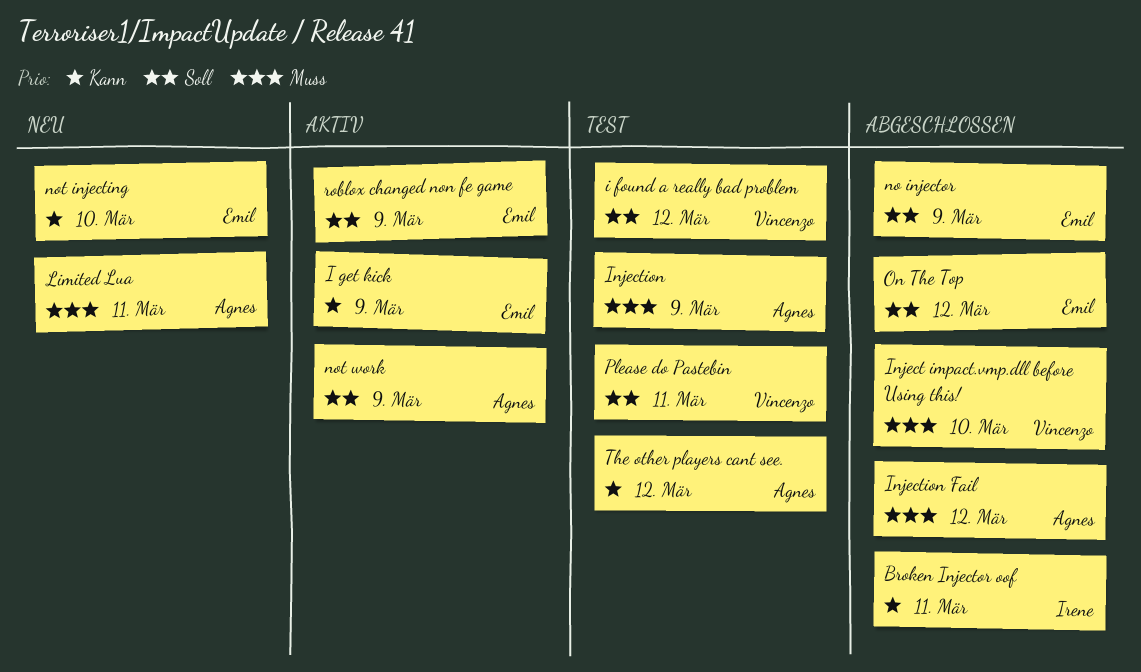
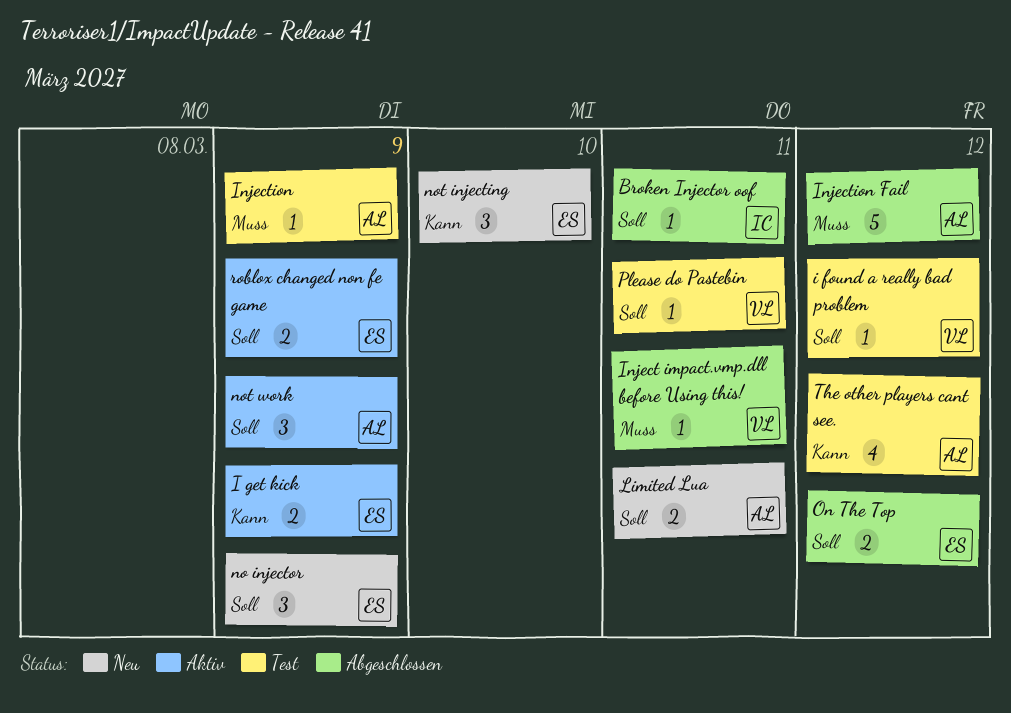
Broken Injector oof, priority: Kann -> Soll
Inject impact.vmp.dll before Using this!, due: Mar 10 -> Mar 11
Limited Lua, priority: Muss -> Soll
no injector, status: Abgeschlossen -> Neu

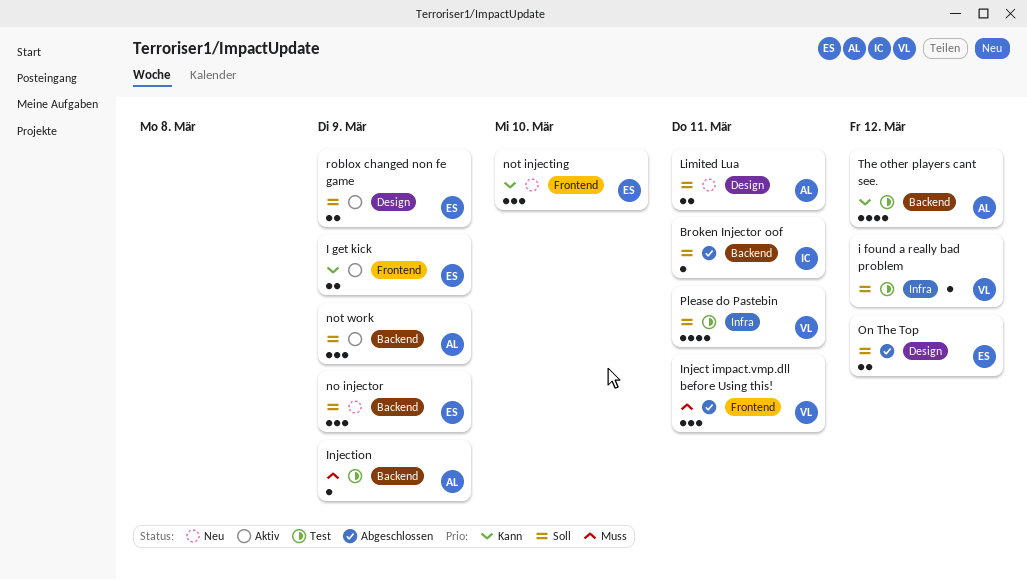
Inject impact.vmp.dll before Using this!, estimate: 1 -> 3
Injection Fail: present -> none
Please do Pastebin, estimate: 1 -> 4

